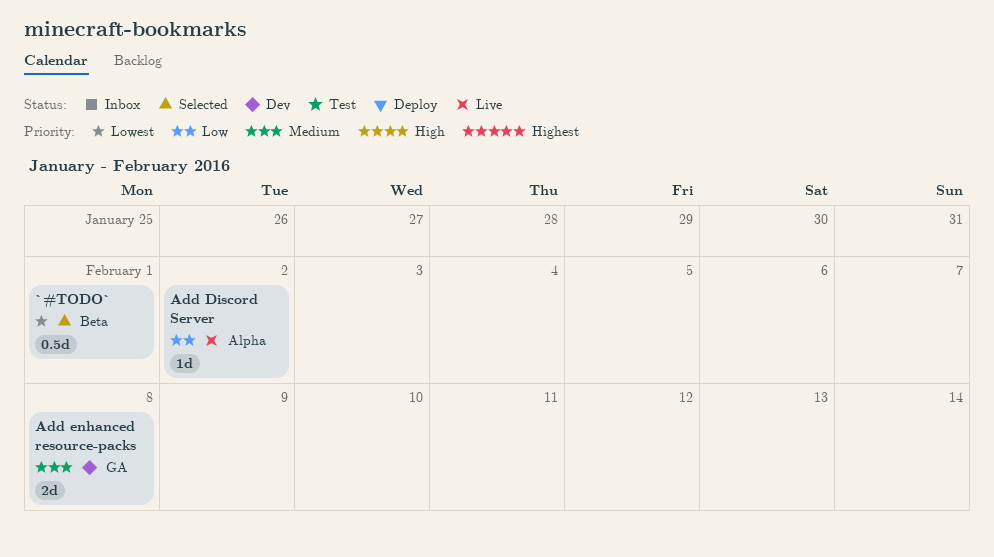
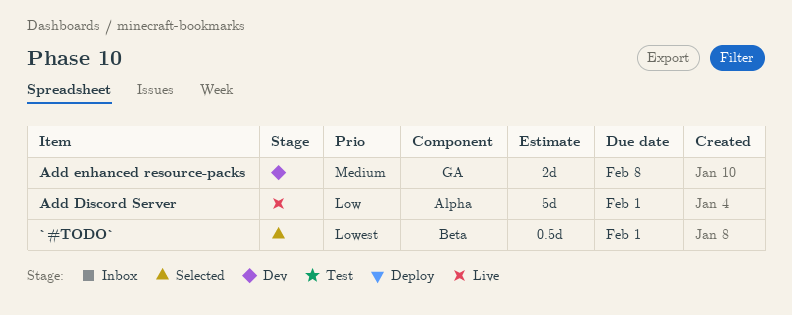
Add Discord Server, estimate: 1d -> 5d
Add Discord Server, due: Feb 2 -> Feb 1

